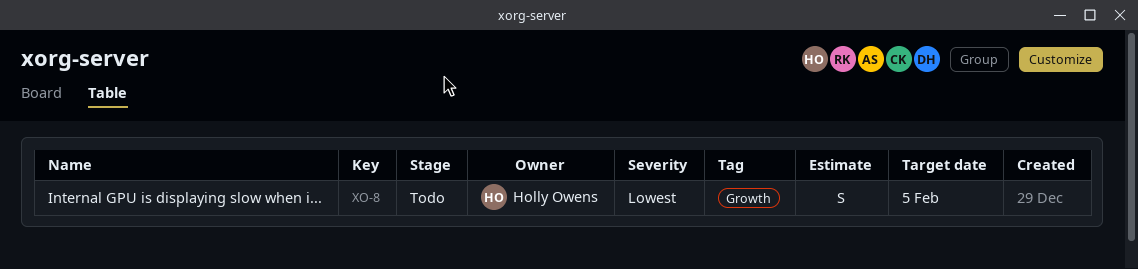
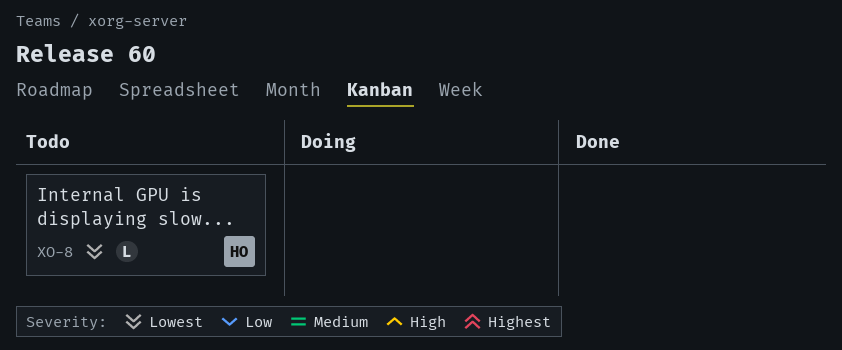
XO-8, estimate: S -> L

